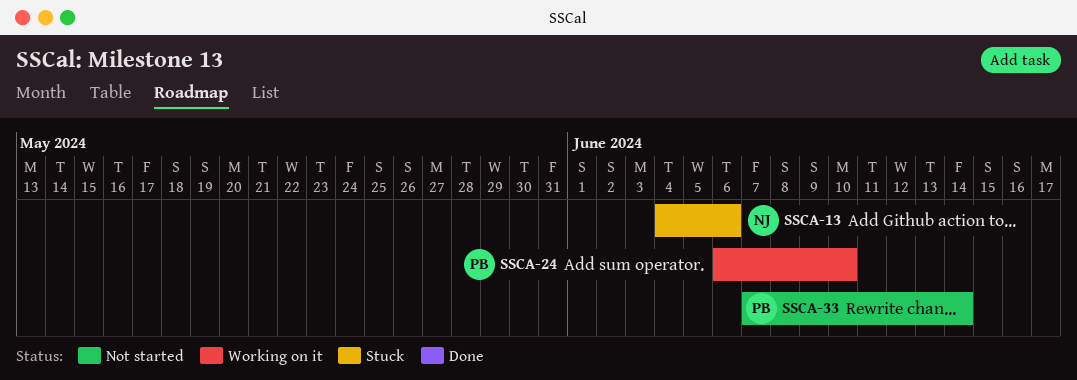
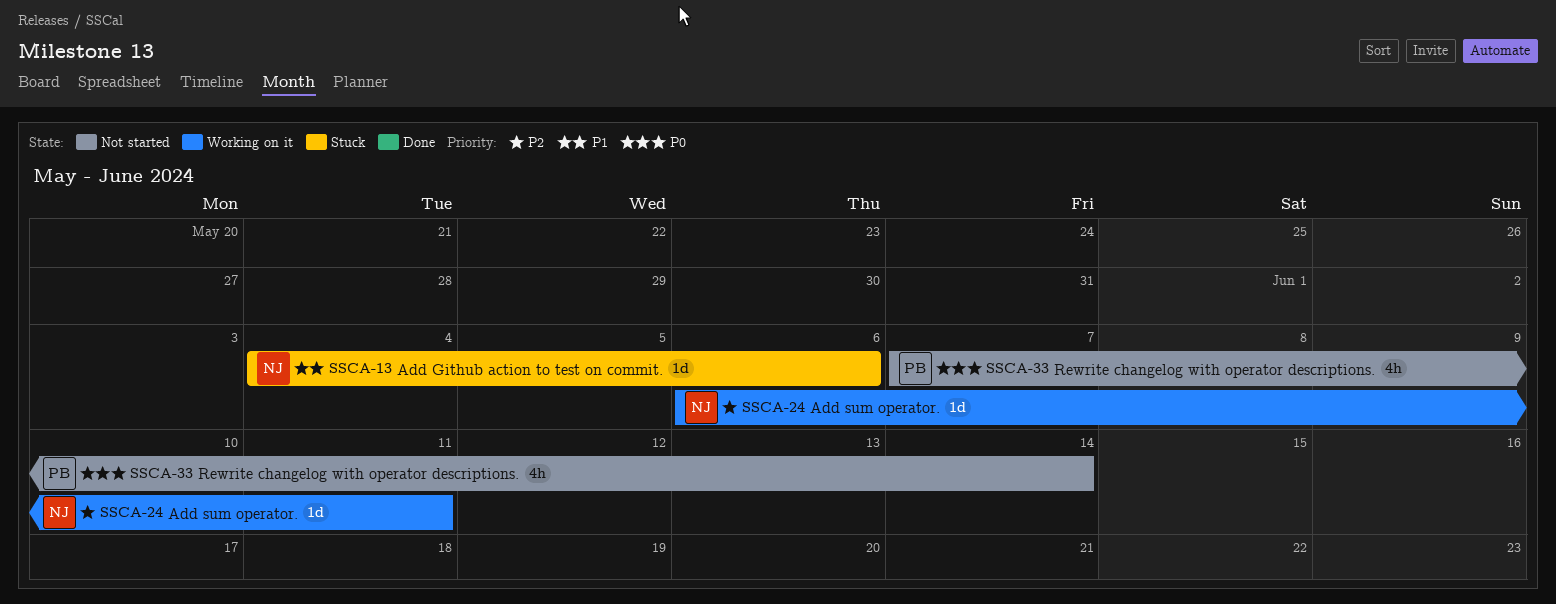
SSCA-24, owner: PB -> NJ
SSCA-24, due: Jun 10 -> Jun 11

